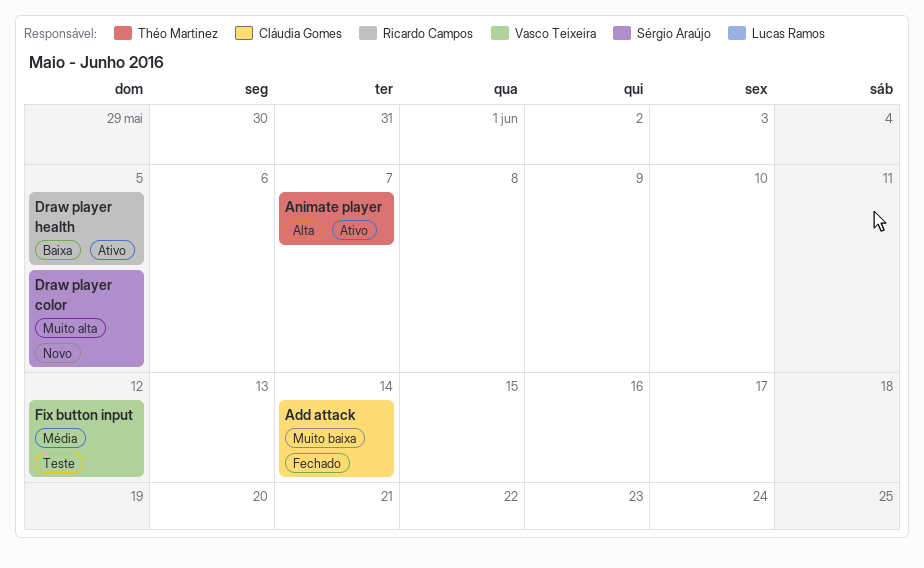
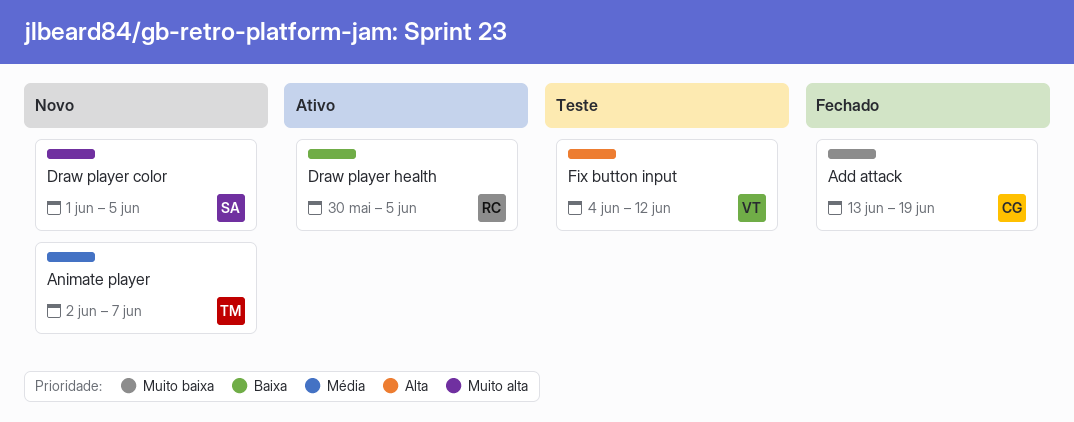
Add attack, due: Jun 14 -> Jun 19
Animate player, status: Ativo -> Novo
Animate player, priority: Alta -> Média
Fix button input, priority: Média -> Alta

